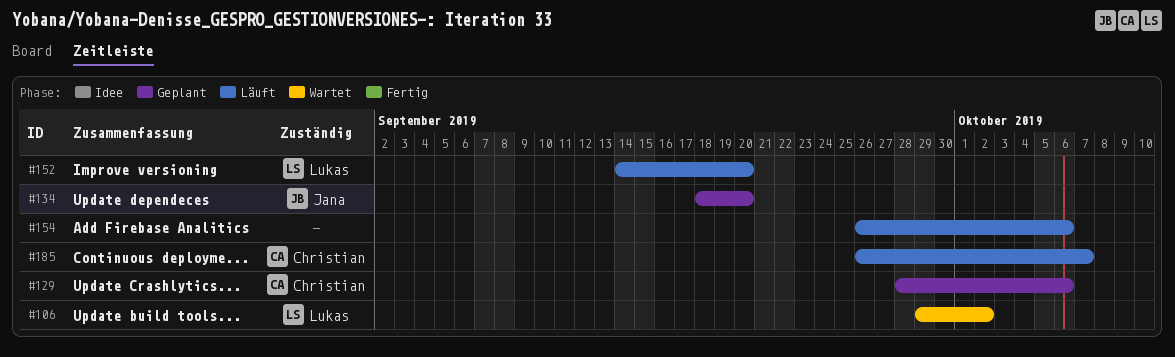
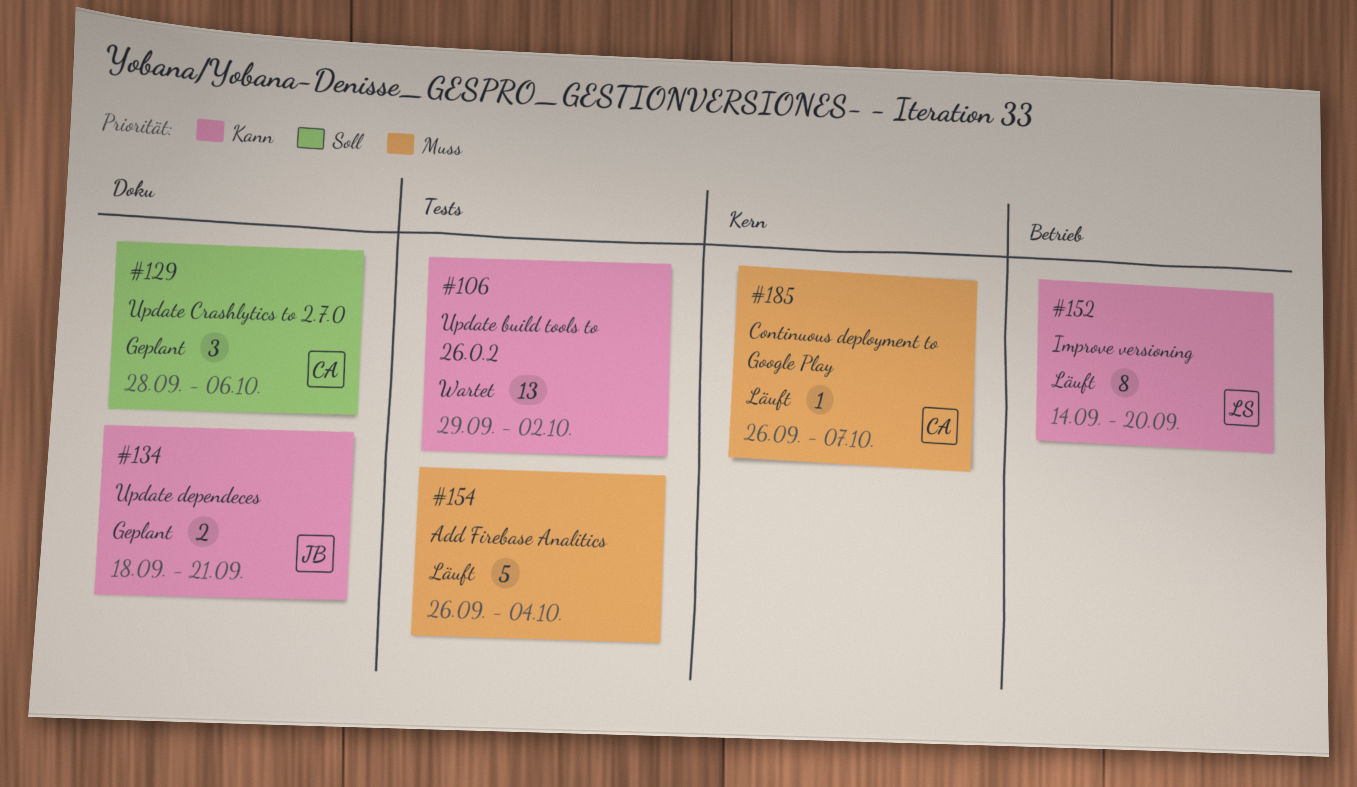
#106, owner: Lukas -> none
#134, due: Sep 20 -> Sep 21
#154, due: Oct 6 -> Oct 4

